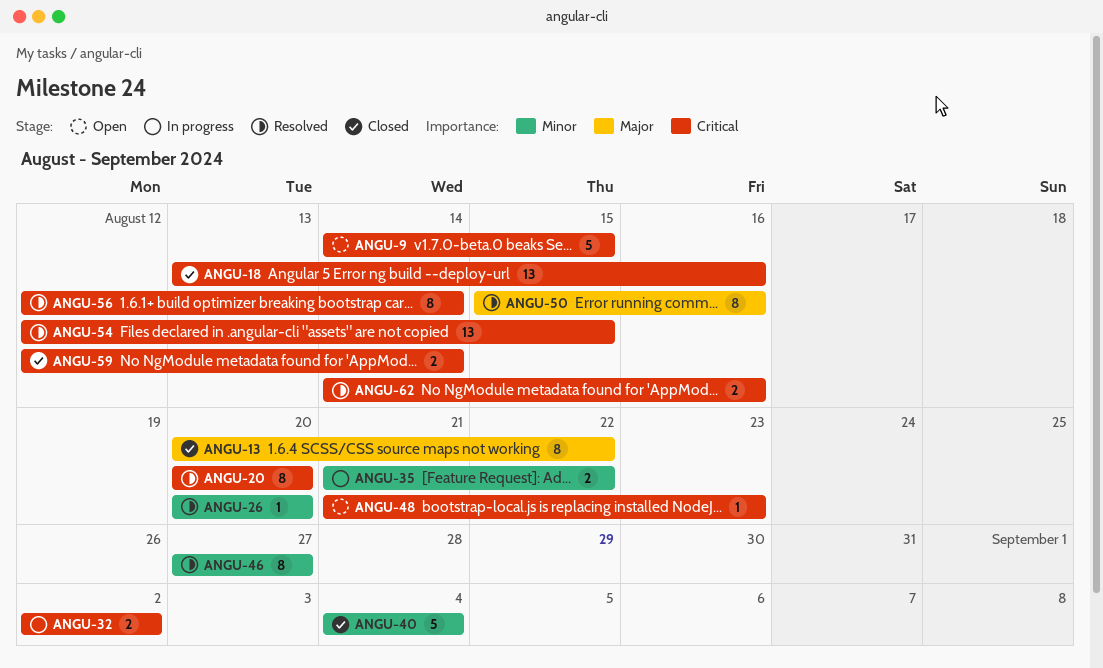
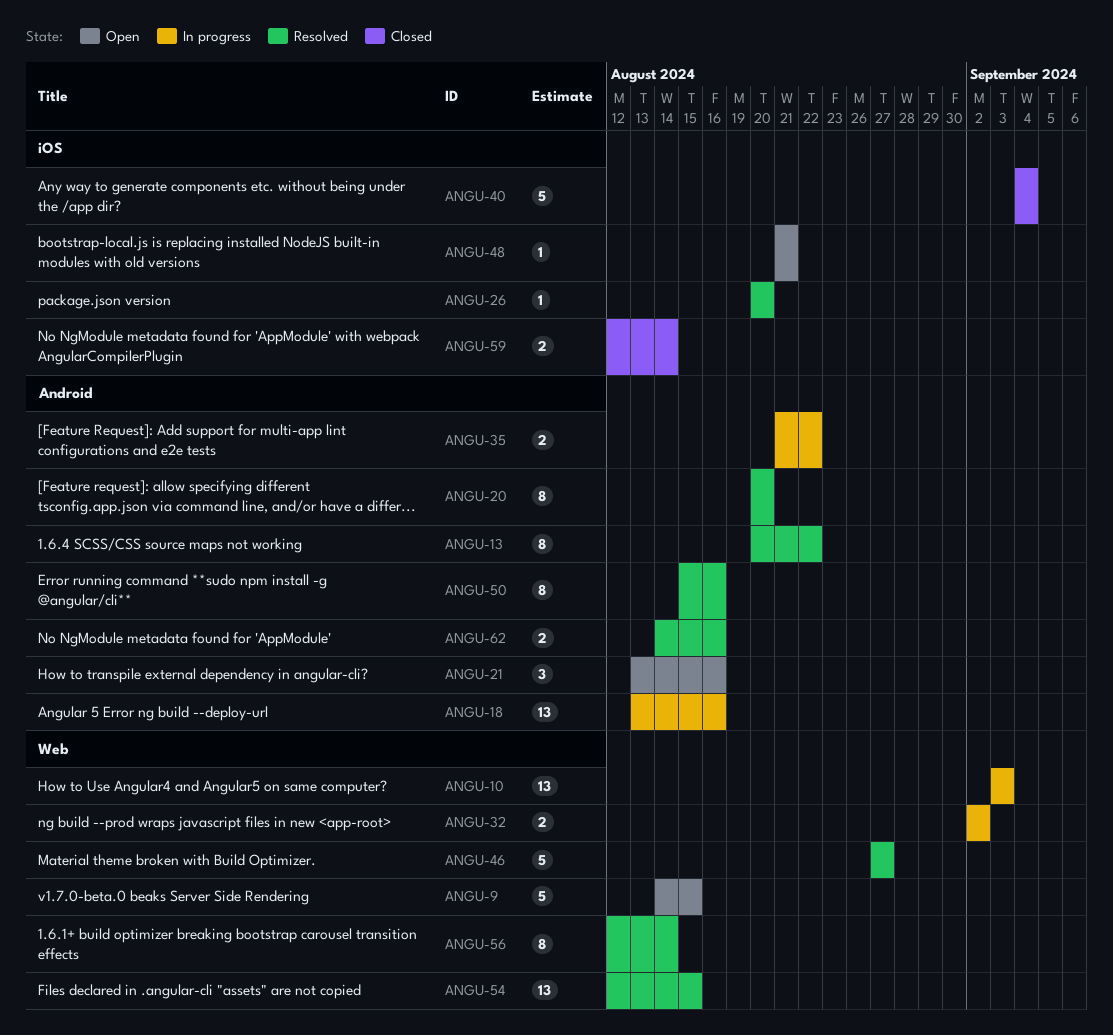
ANGU-10: none -> present
ANGU-13, status: Closed -> Resolved
ANGU-18, status: Closed -> In progress
ANGU-21: none -> present
ANGU-46, estimate: 8 -> 5
ANGU-48, due: Aug 23 -> Aug 21

